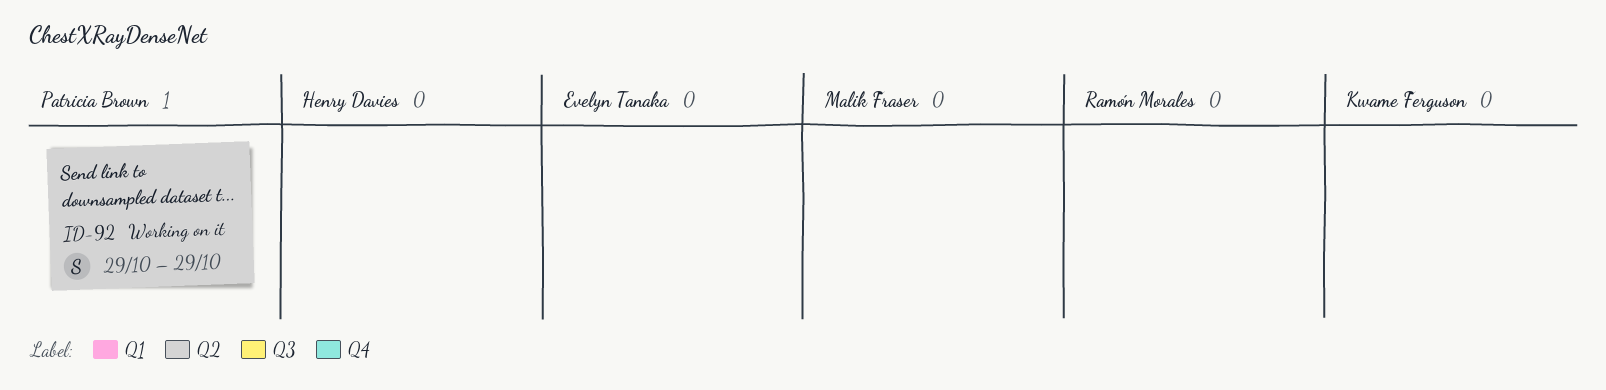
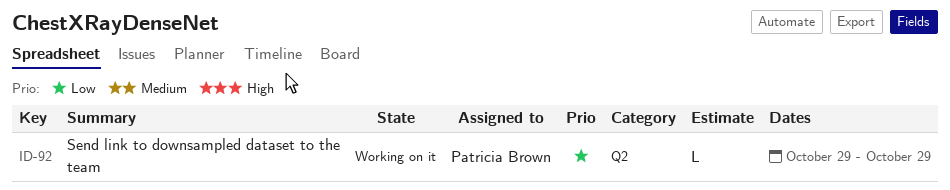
ID-92, estimate: S -> L

